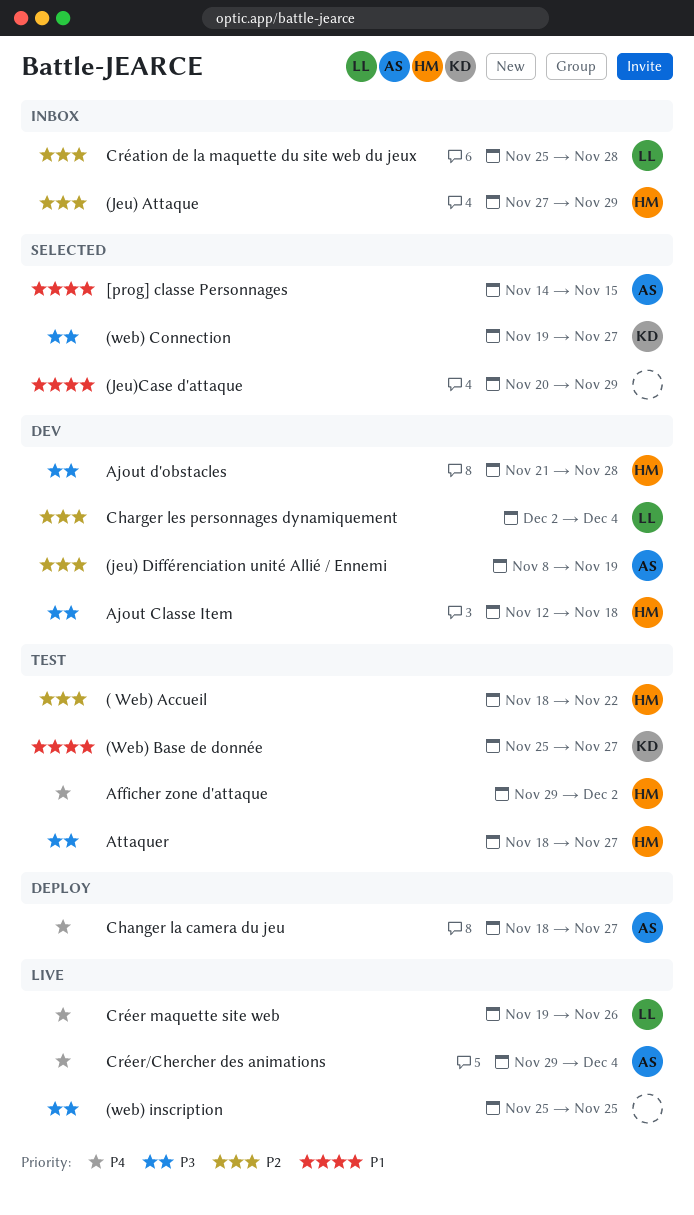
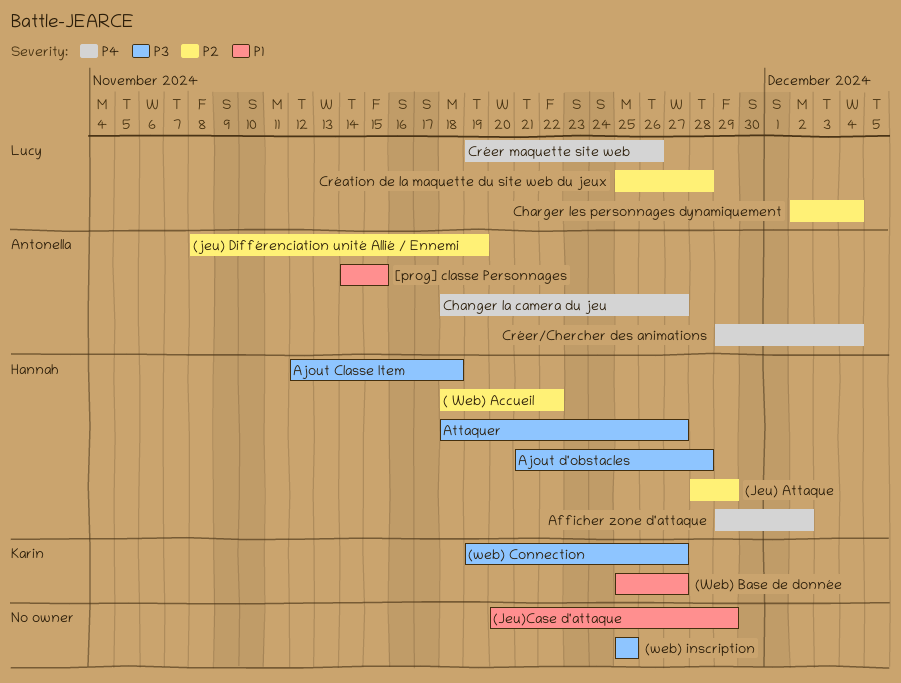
(Jeu) Attaque, start: Nov 27 -> Nov 28

